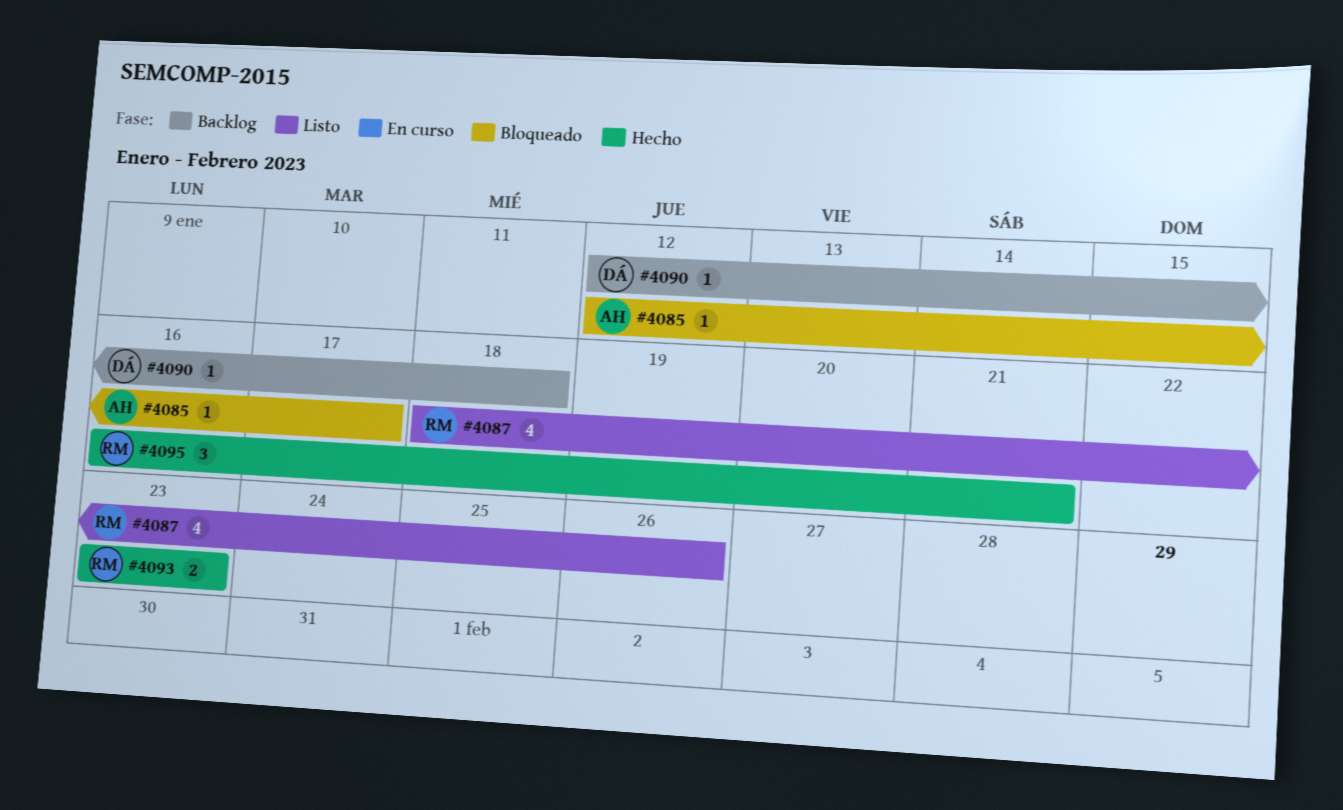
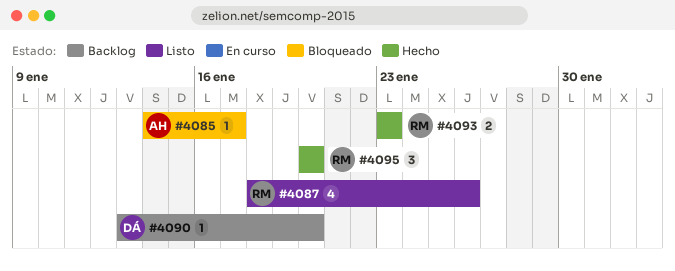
#4085, start: Jan 12 -> Jan 14
#4090, start: Jan 12 -> Jan 13
#4090, due: Jan 18 -> Jan 20
#4095, start: Jan 16 -> Jan 20
#4095, due: Jan 21 -> Jan 20

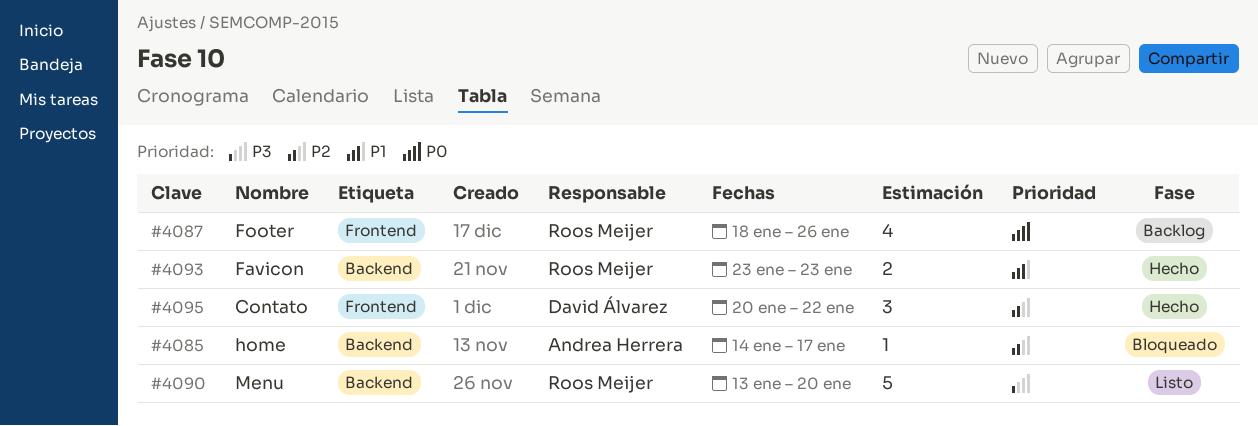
#4087, status: Listo -> Backlog
#4090, status: Backlog -> Listo
#4090, owner: David Álvarez -> Roos Meijer
#4090, estimate: 1 -> 5
#4095, owner: Roos Meijer -> David Álvarez
#4095, due: Jan 20 -> Jan 22

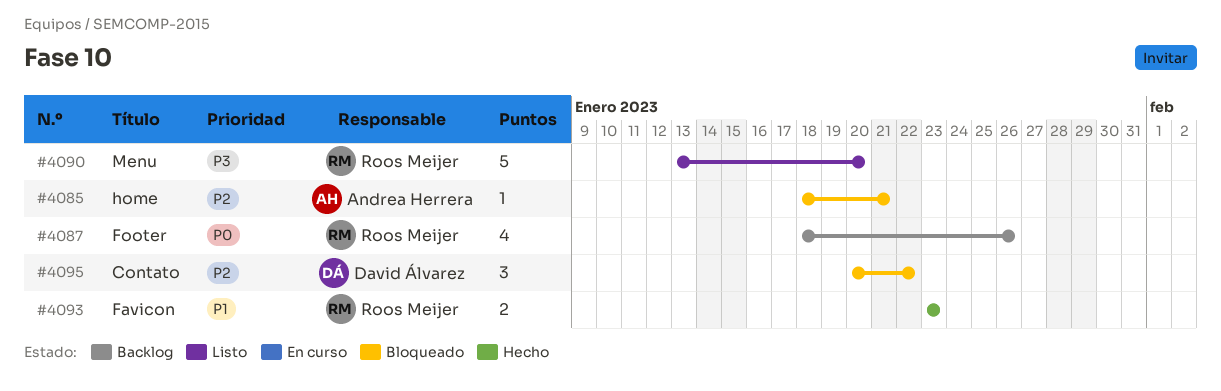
#4085, start: Jan 14 -> Jan 18
#4085, due: Jan 17 -> Jan 21
#4095, status: Hecho -> Bloqueado

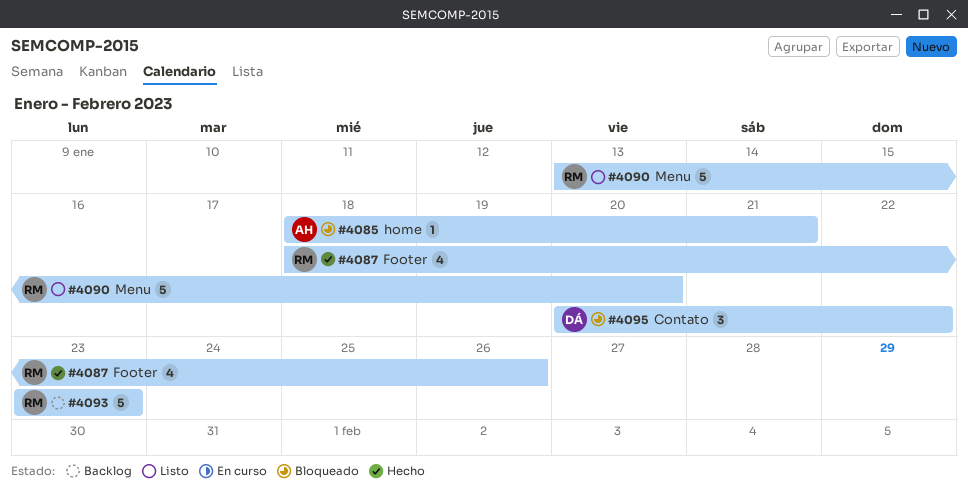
#4087, status: Backlog -> Hecho
#4093, status: Hecho -> Backlog
#4093, estimate: 2 -> 5

